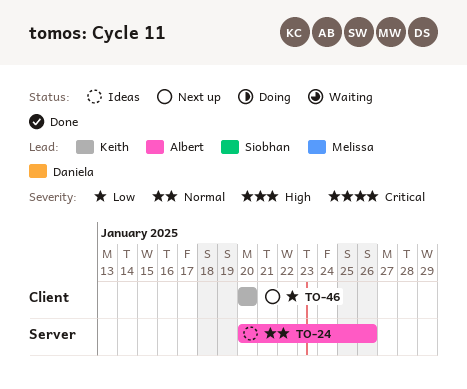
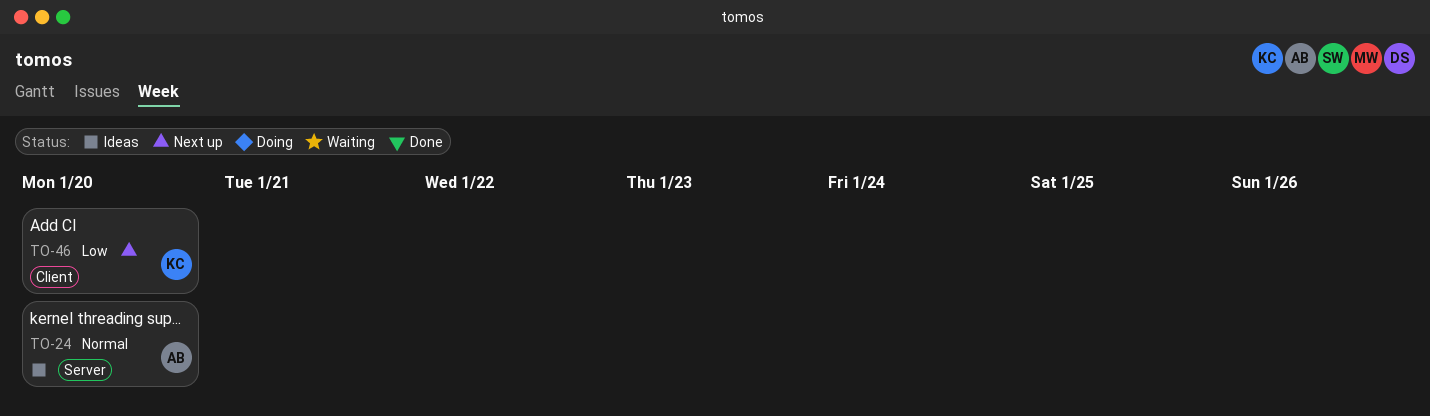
TO-24, due: Jan 26 -> Jan 20

